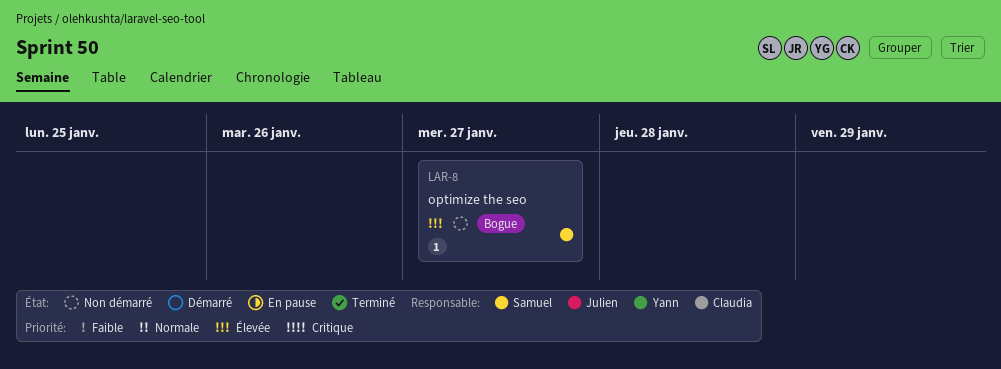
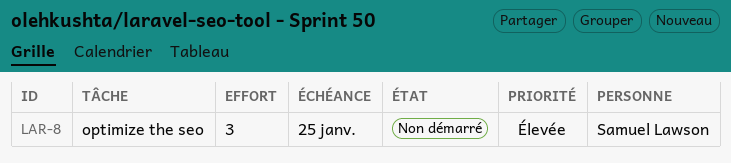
LAR-8, estimate: 1 -> 3
LAR-8, due: Jan 27 -> Jan 25

